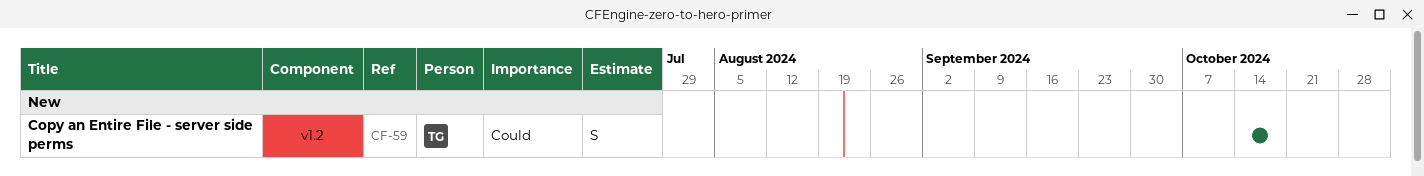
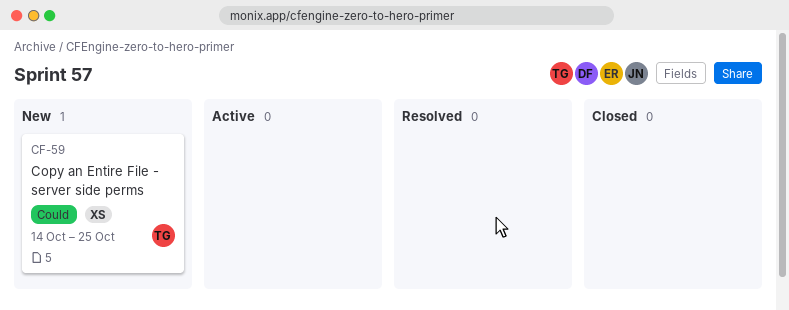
CF-59, estimate: S -> XS
CF-59, due: Oct 18 -> Oct 25

